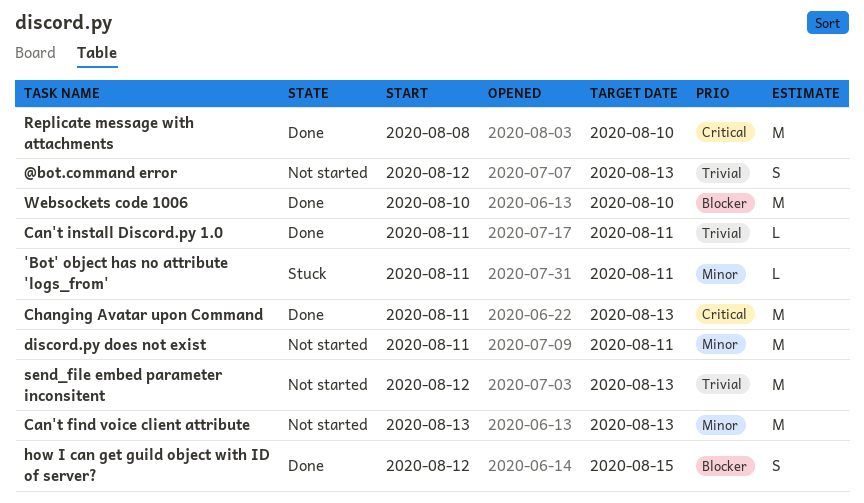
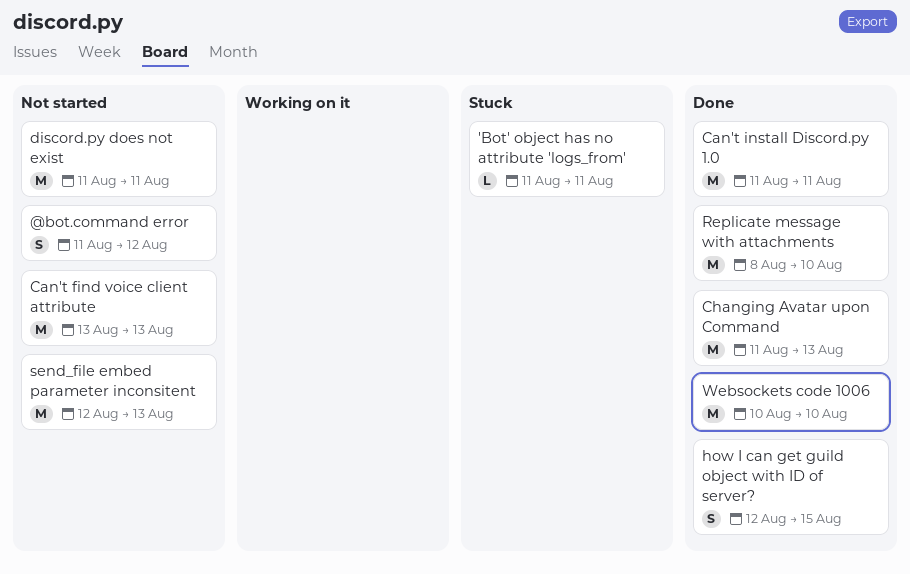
@bot.command error, start: Aug 12 -> Aug 11
@bot.command error, due: Aug 13 -> Aug 12
Can't install Discord.py 1.0, estimate: L -> M

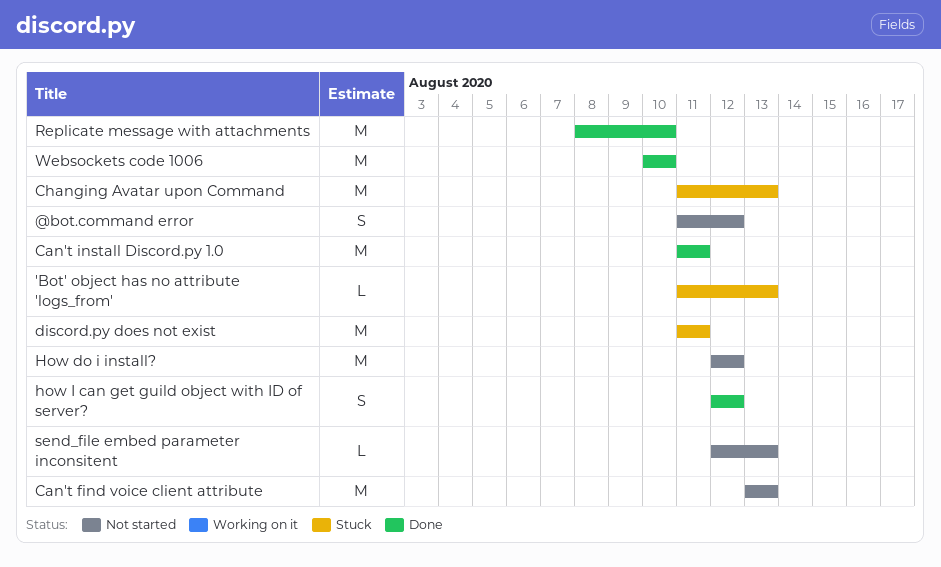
'Bot' object has no attribute 'logs_from', due: Aug 11 -> Aug 13
Changing Avatar upon Command, status: Done -> Stuck
discord.py does not exist, status: Not started -> Stuck
How do i install?: none -> present
how I can get guild object with ID of server?, due: Aug 15 -> Aug 12
send_file embed parameter inconsitent, estimate: M -> L

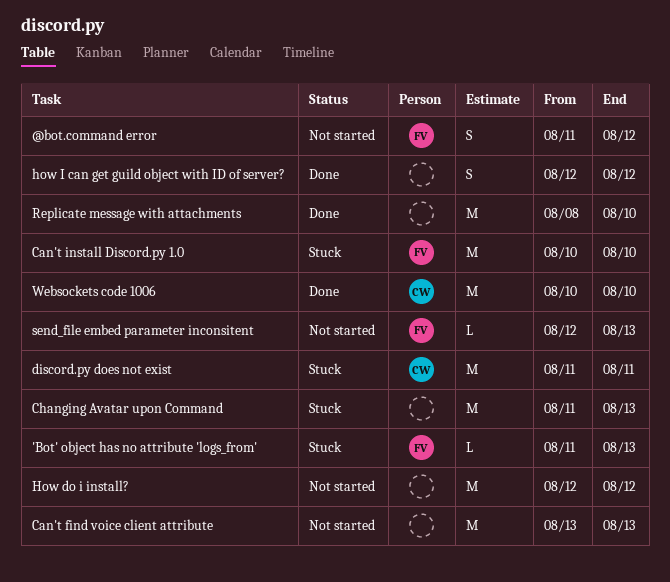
Can't install Discord.py 1.0, status: Done -> Stuck
Can't install Discord.py 1.0, start: Aug 11 -> Aug 10
Can't install Discord.py 1.0, due: Aug 11 -> Aug 10

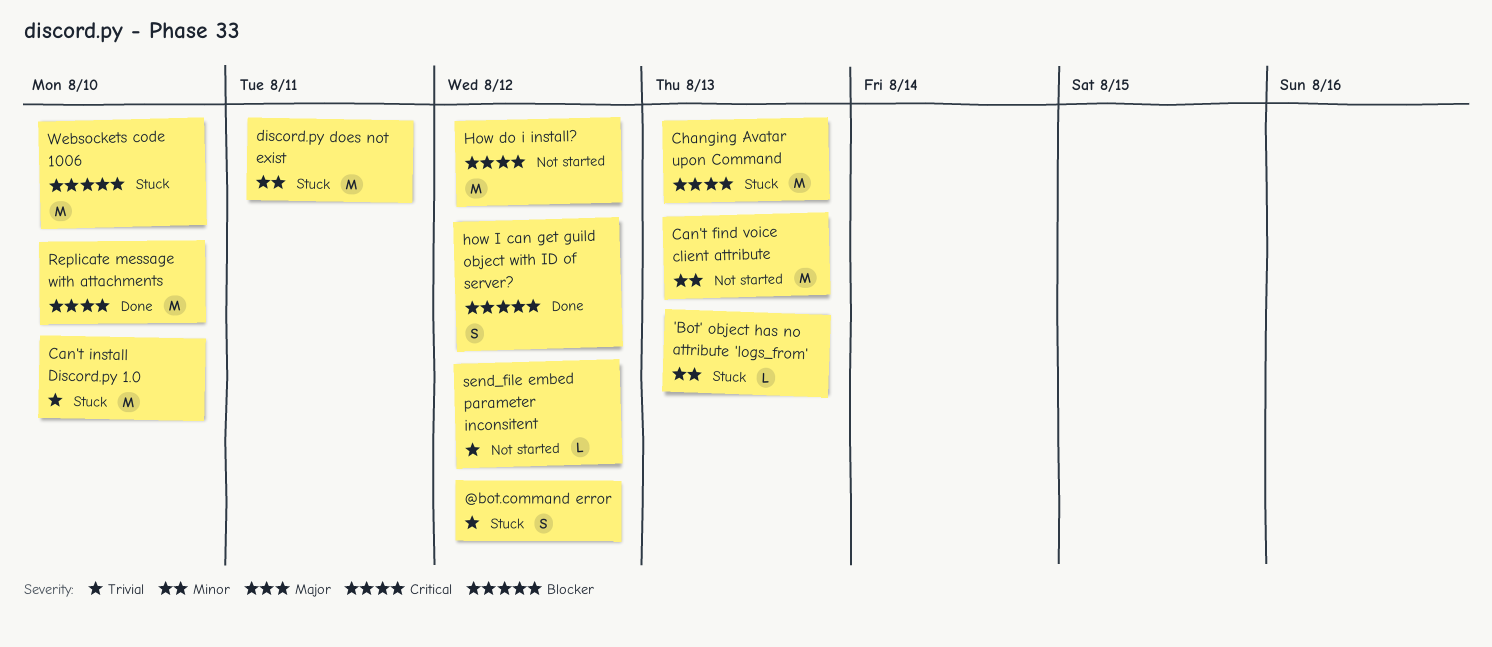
@bot.command error, status: Not started -> Stuck
send_file embed parameter inconsitent, due: Aug 13 -> Aug 12
Websockets code 1006, status: Done -> Stuck

